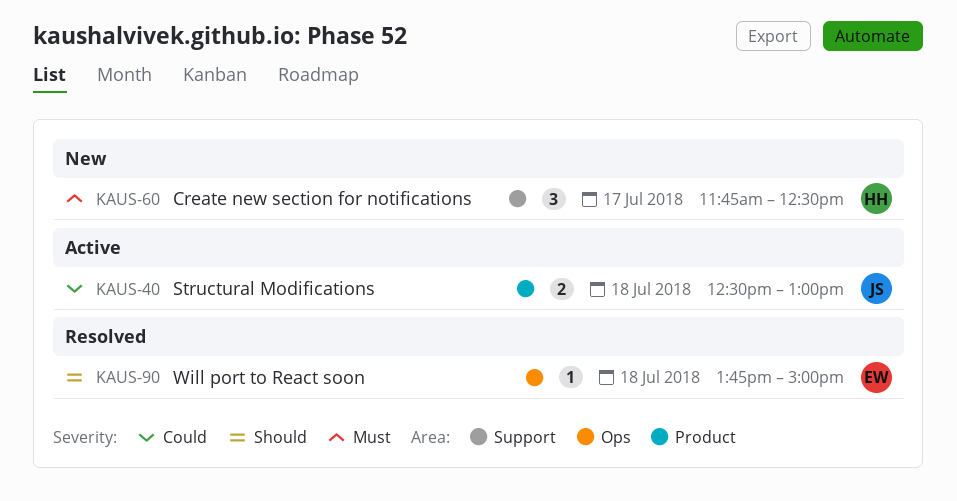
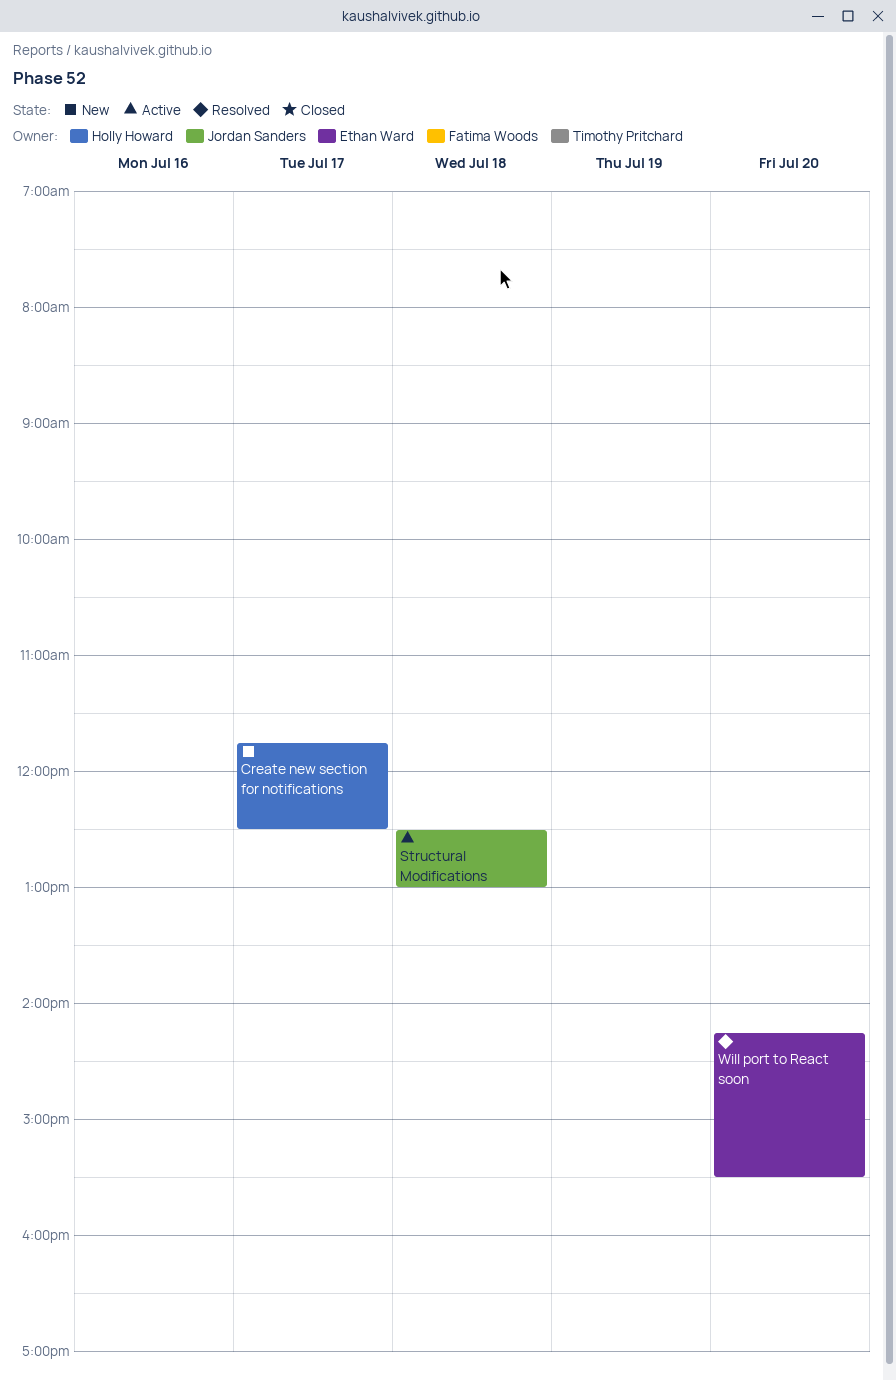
Will port to React soon, day: Jul 18 -> Jul 20
Will port to React soon, begins: 13:45 -> 14:15
Will port to React soon, ends: 15:00 -> 15:30

